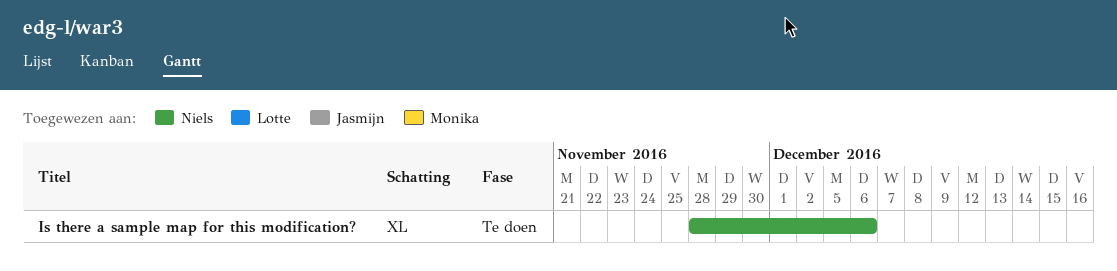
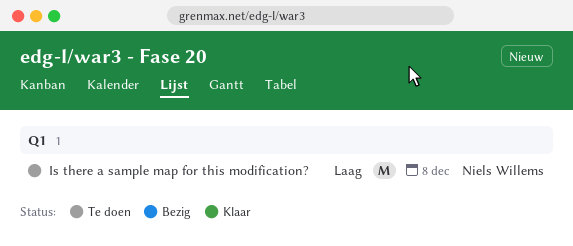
Is there a sample map for this modification?, estimate: XL -> M
Is there a sample map for this modification?, due: Dec 6 -> Dec 8

